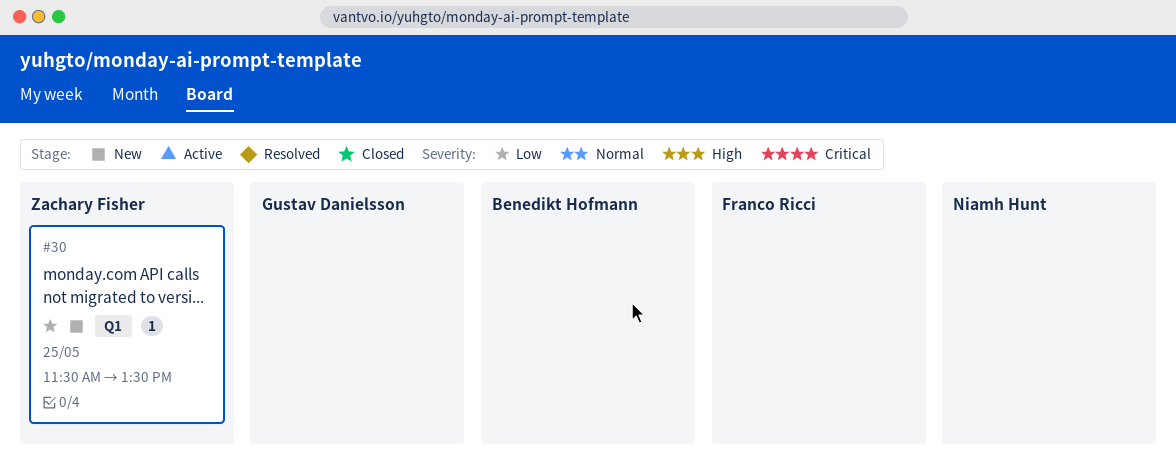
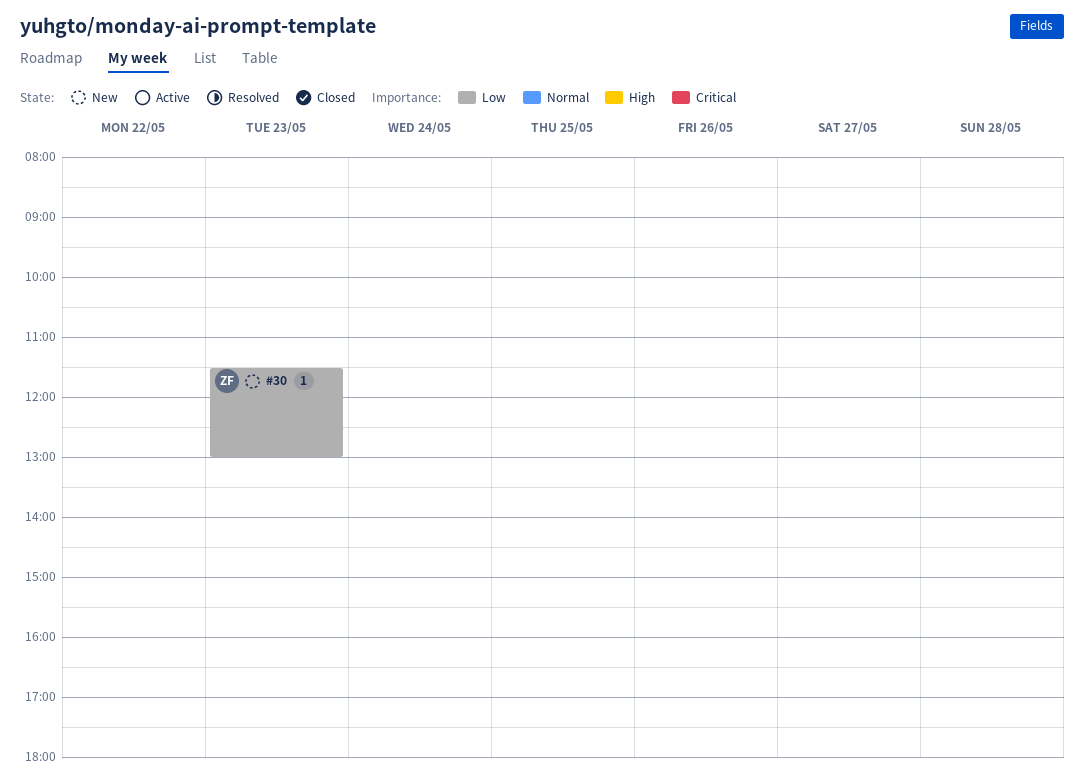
#30, day: May 25 -> May 23
#30, ends: 13:30 -> 13:00

